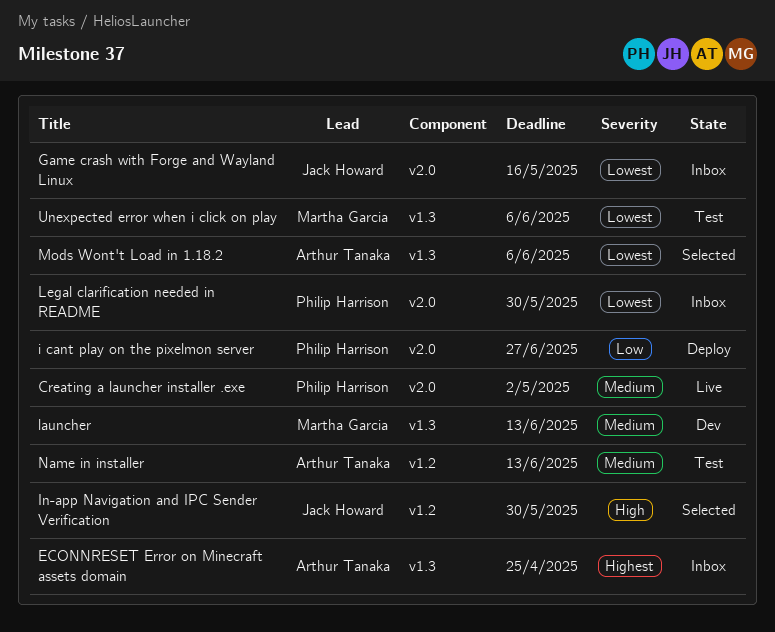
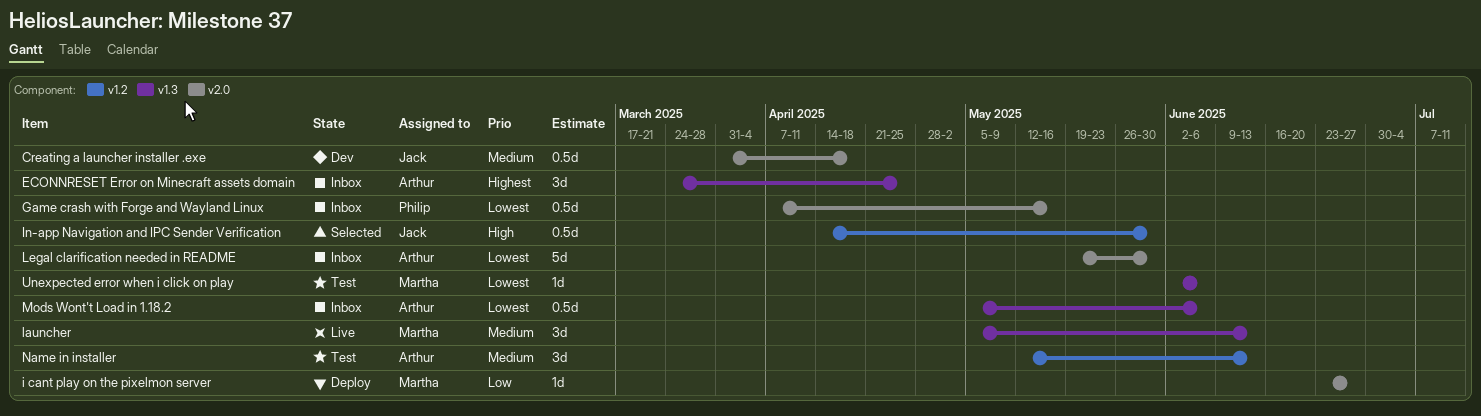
Creating a launcher installer .exe, status: Live -> Dev
Creating a launcher installer .exe, owner: Philip Harrison -> Jack Howard
Creating a launcher installer .exe, due: May 2 -> Apr 18
Game crash with Forge and Wayland Linux, owner: Jack Howard -> Philip Harrison
i cant play on the pixelmon server, owner: Philip Harrison -> Martha Garcia
launcher, status: Dev -> Live
Legal clarification needed in README, owner: Philip Harrison -> Arthur Tanaka
Mods Wont't Load in 1.18.2, status: Selected -> Inbox

